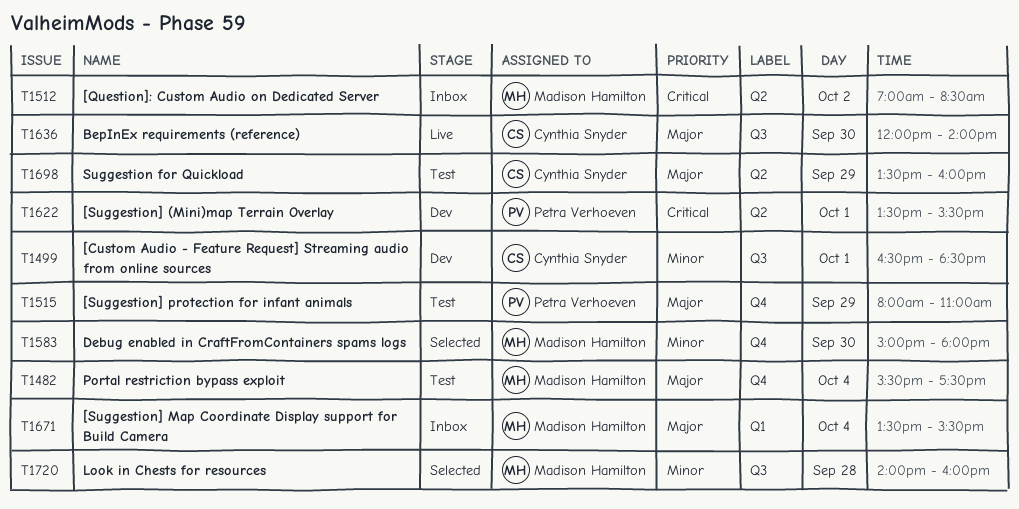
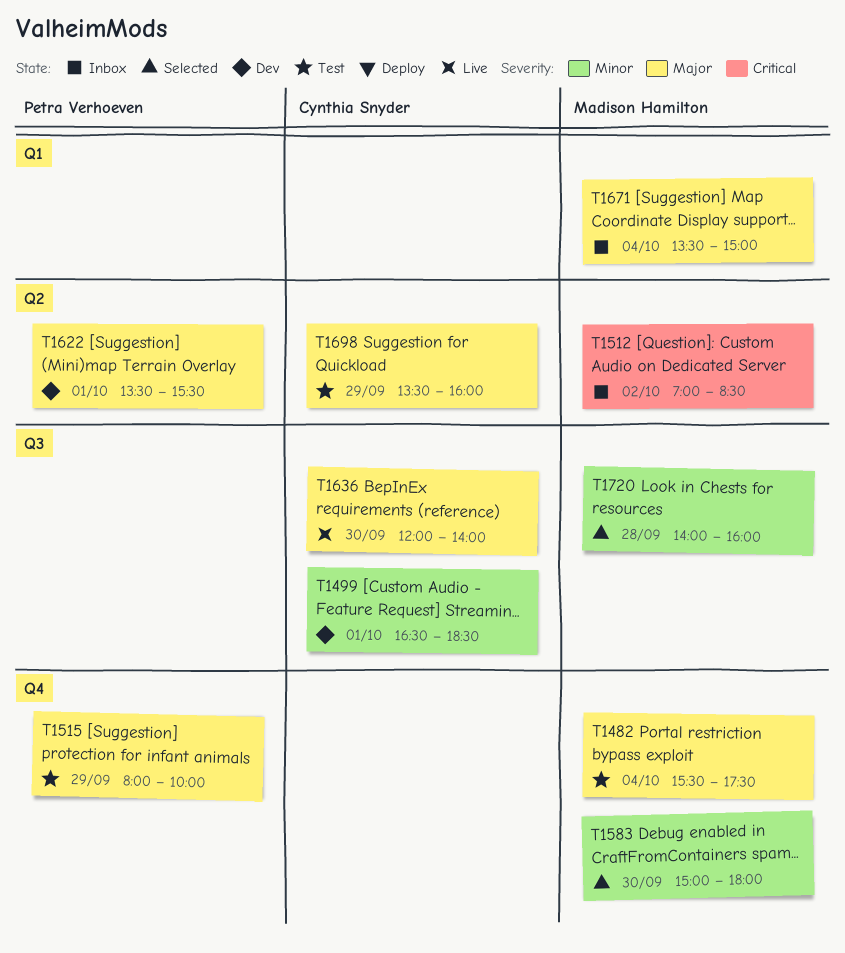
T1515, ends: 11:00 -> 10:00
T1622, priority: Critical -> Major
T1671, ends: 15:30 -> 15:00

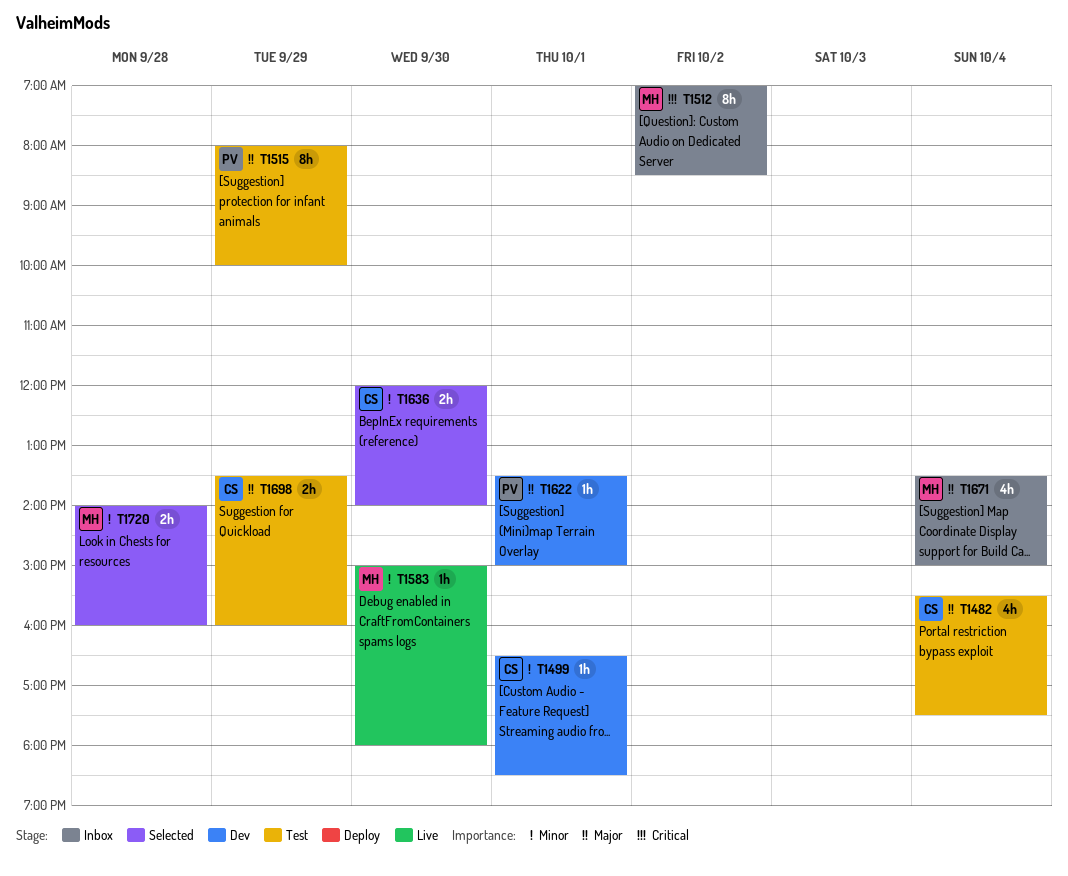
T1482, owner: Madison Hamilton -> Cynthia Snyder
T1583, status: Selected -> Live
T1622, ends: 15:30 -> 15:00
T1636, status: Live -> Selected
T1636, priority: Major -> Minor

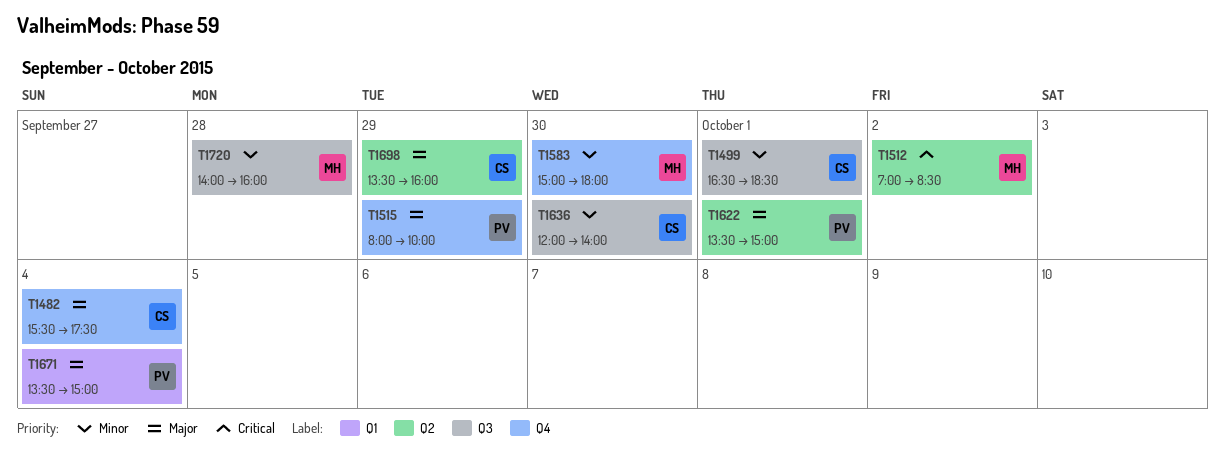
T1671, owner: MH -> PV

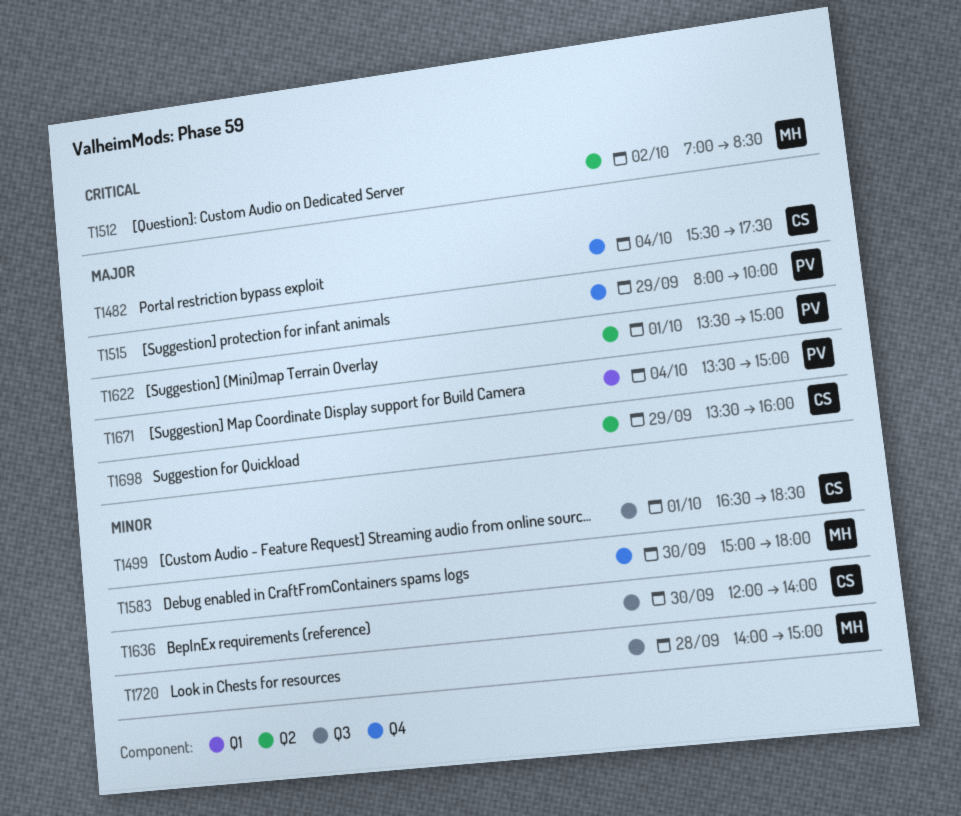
T1720, ends: 16:00 -> 15:00

